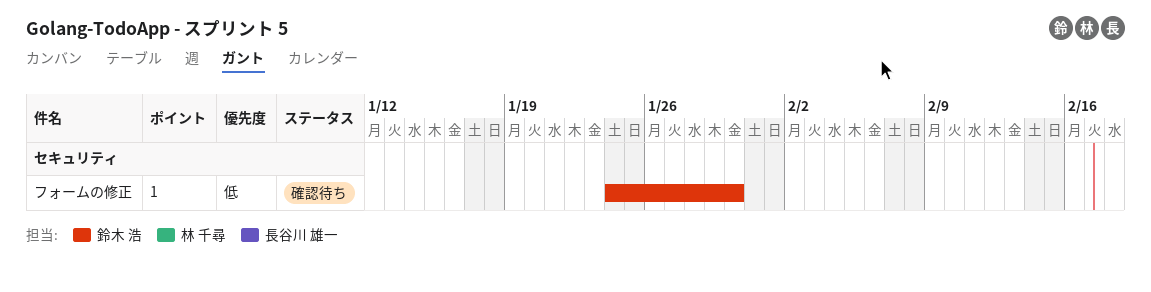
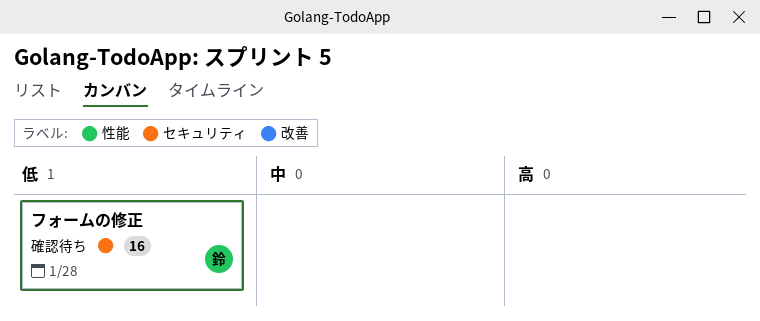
フォームの修正, estimate: 1 -> 16
フォームの修正, due: Jan 30 -> Jan 28

